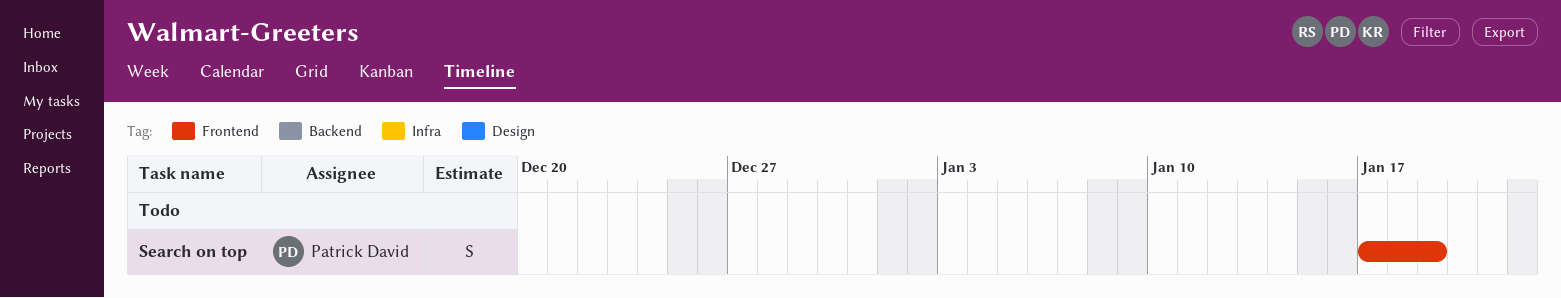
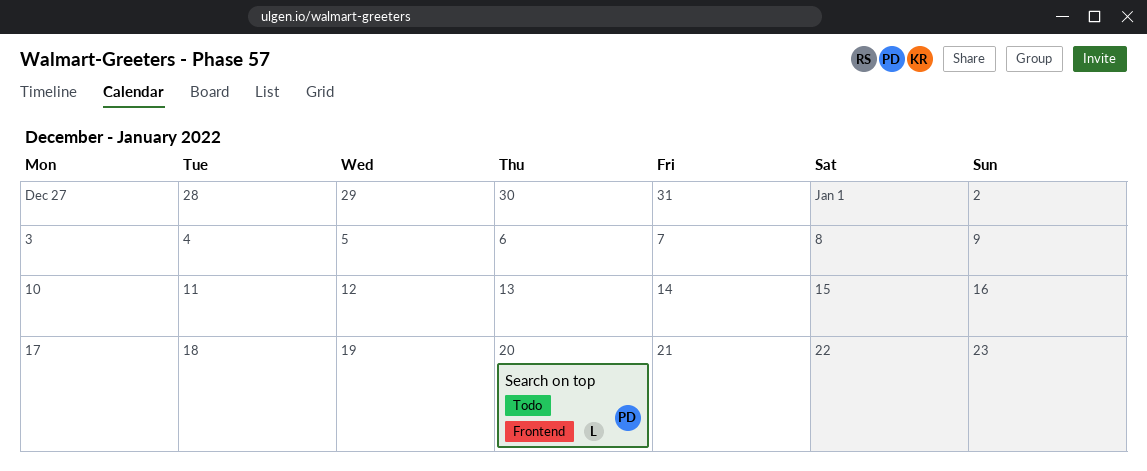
Search on top, estimate: S -> L
Search on top, due: Jan 19 -> Jan 20

